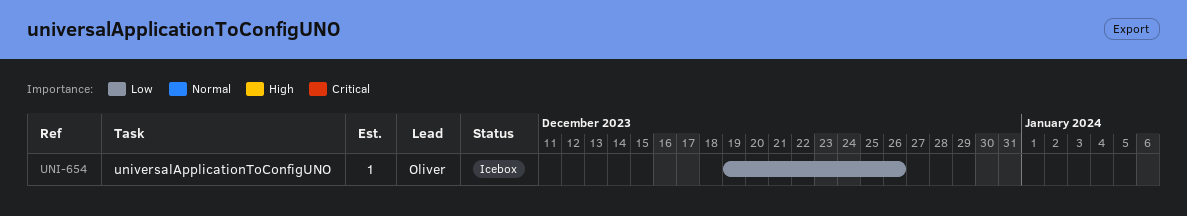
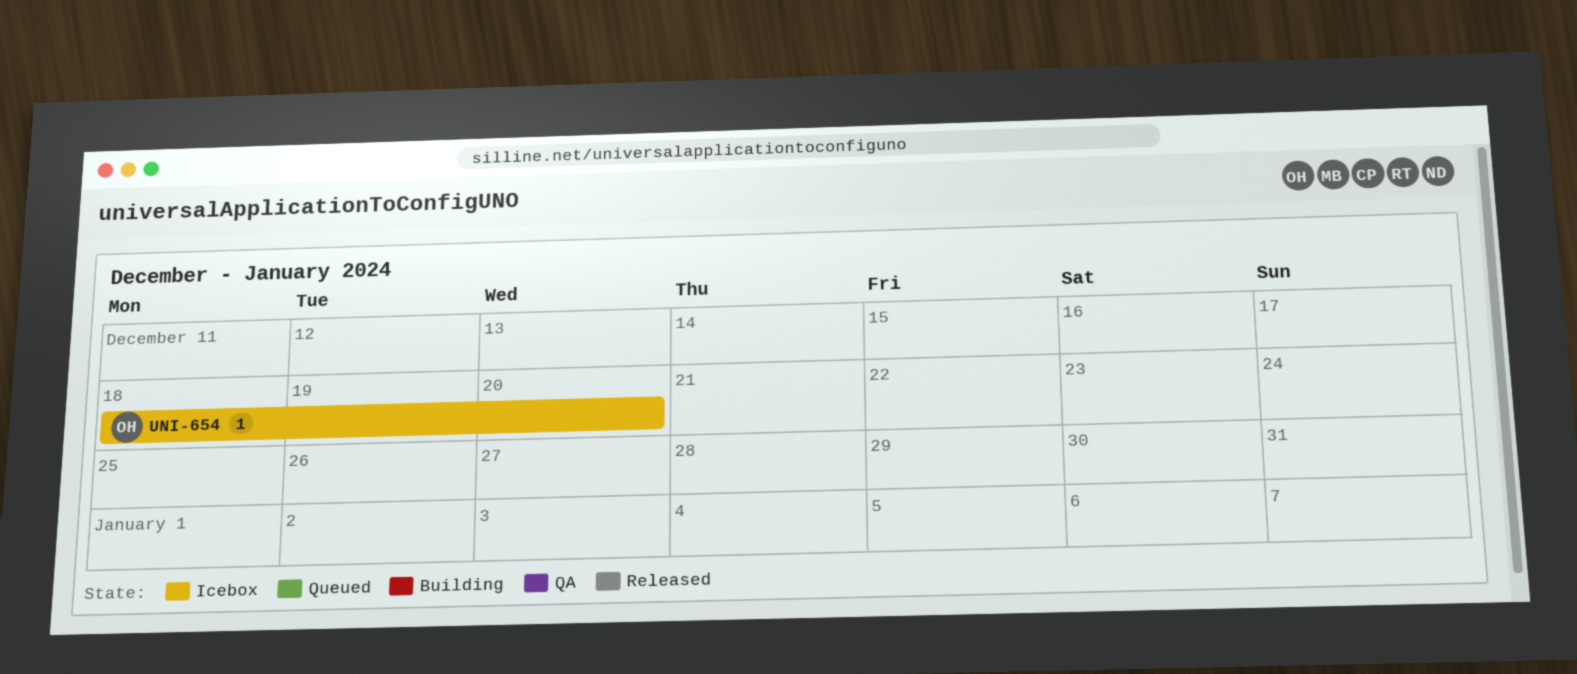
UNI-654, start: Dec 19 -> Dec 18
UNI-654, due: Dec 26 -> Dec 20

